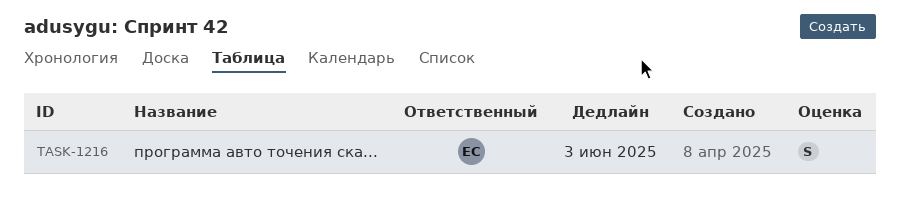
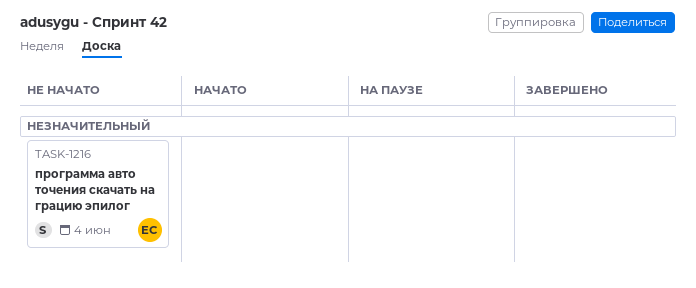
TASK-1216, due: Jun 3 -> Jun 4

